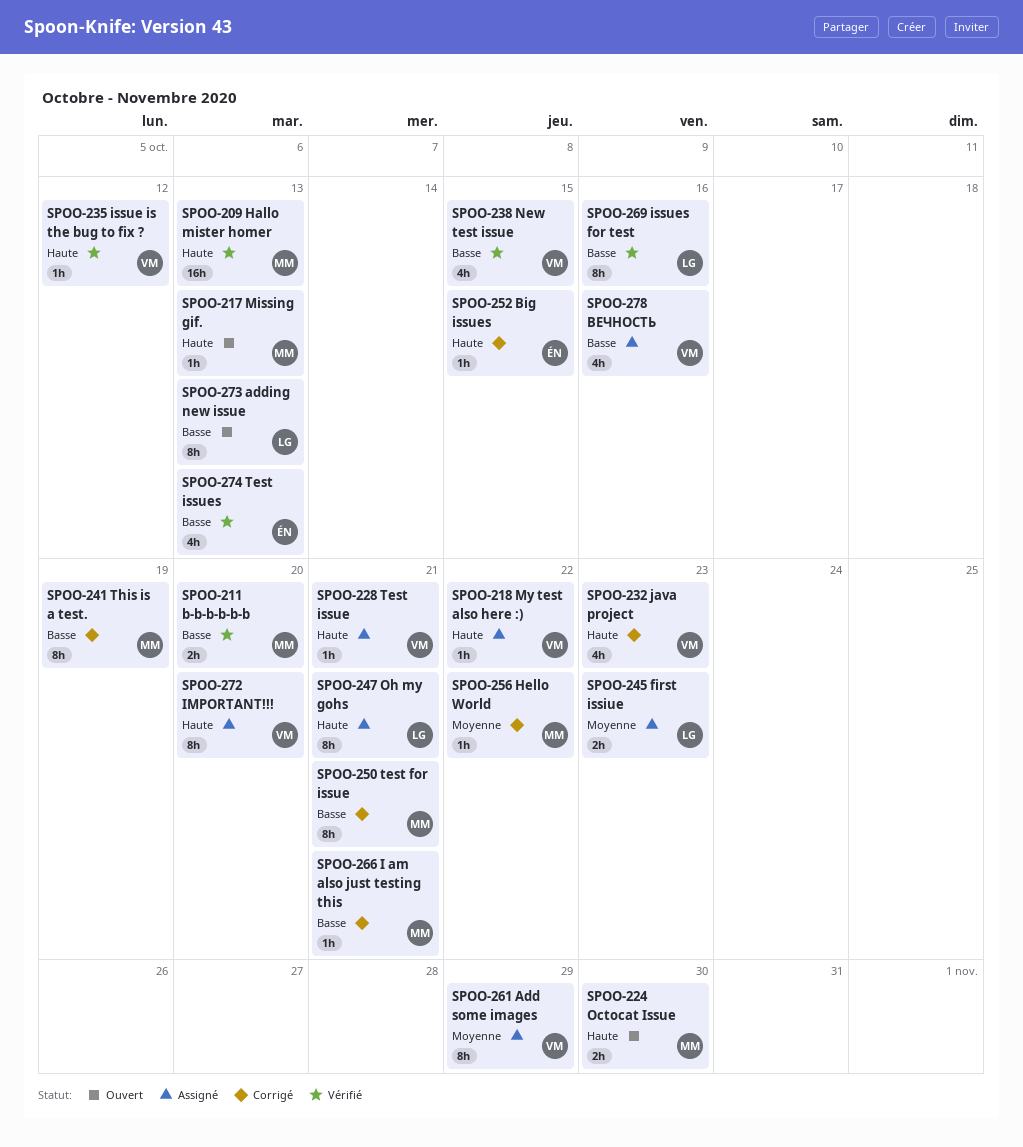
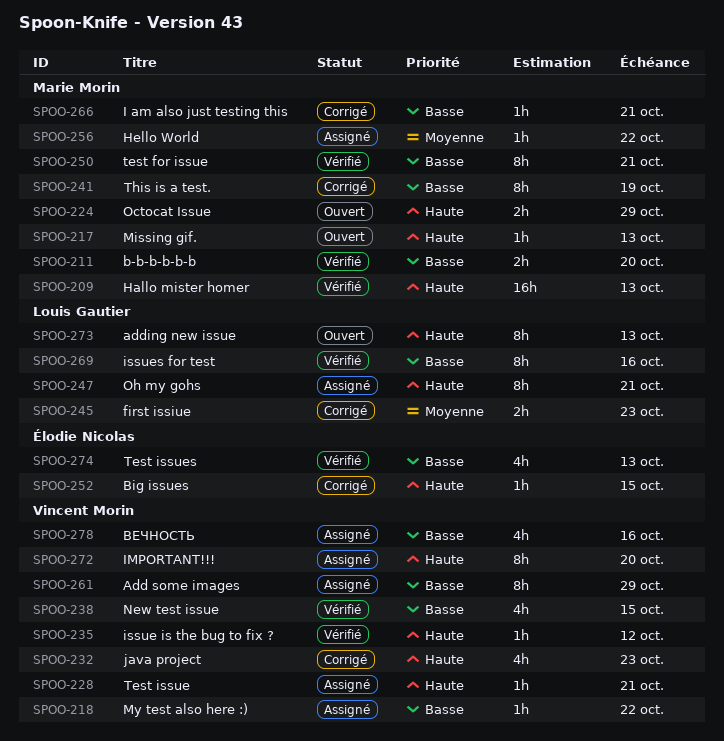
SPOO-218, priority: Haute -> Basse
SPOO-224, due: Oct 30 -> Oct 29
SPOO-245, status: Assigné -> Corrigé
SPOO-250, status: Corrigé -> Vérifié
SPOO-256, status: Corrigé -> Assigné
SPOO-261, priority: Moyenne -> Basse
SPOO-273, priority: Basse -> Haute

